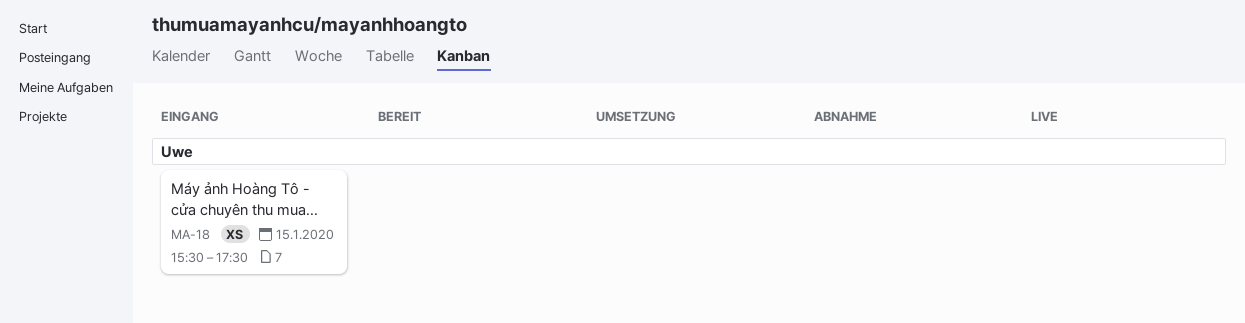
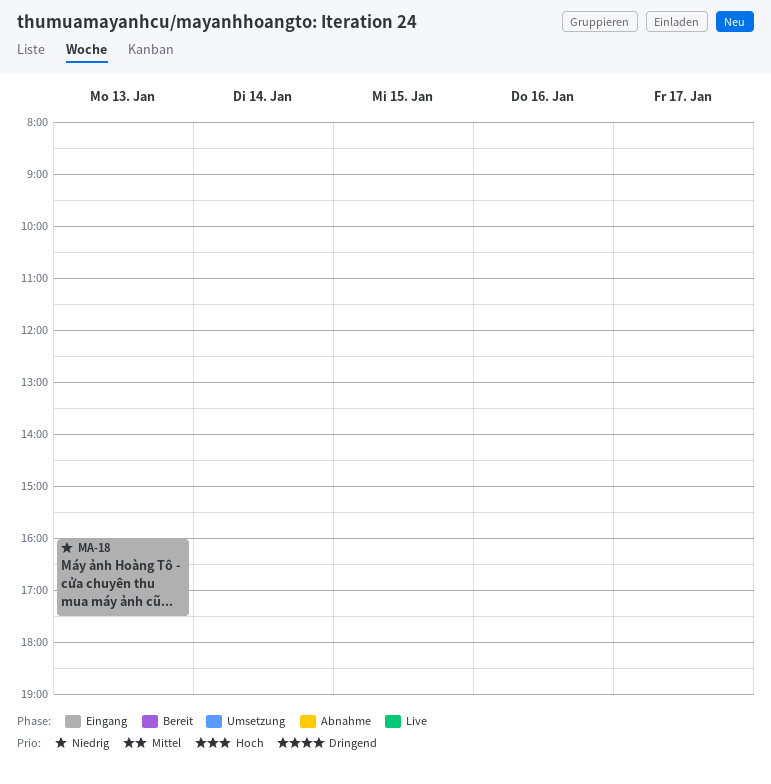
MA-18, day: Jan 15 -> Jan 13
MA-18, begins: 15:30 -> 16:00

